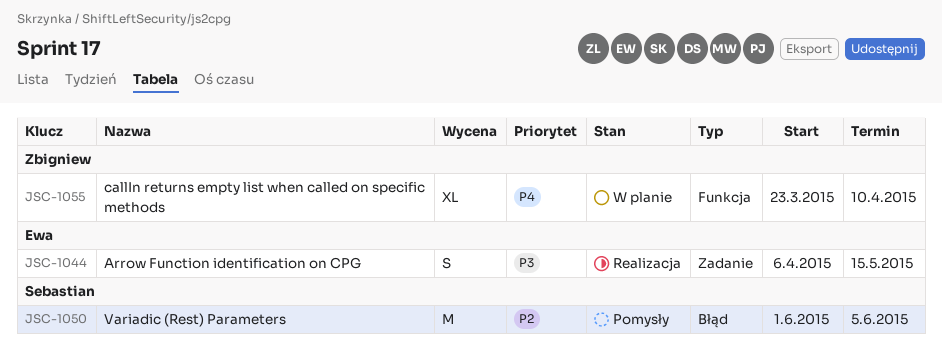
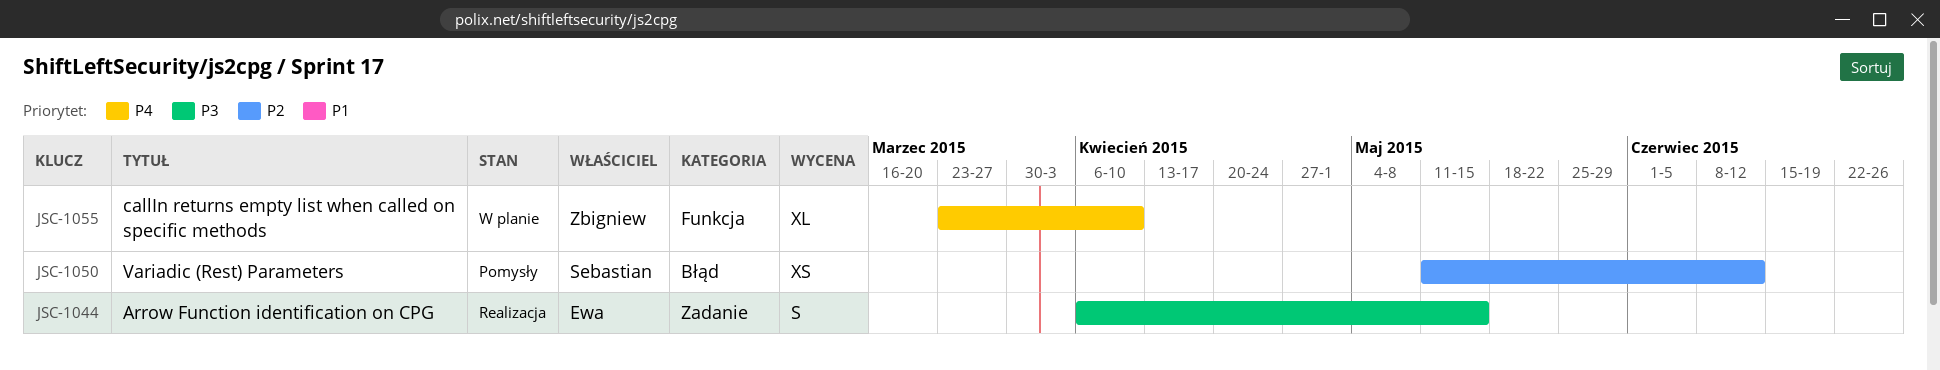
JSC-1050, estimate: M -> XS
JSC-1050, start: Jun 1 -> May 11
JSC-1050, due: Jun 5 -> Jun 12

